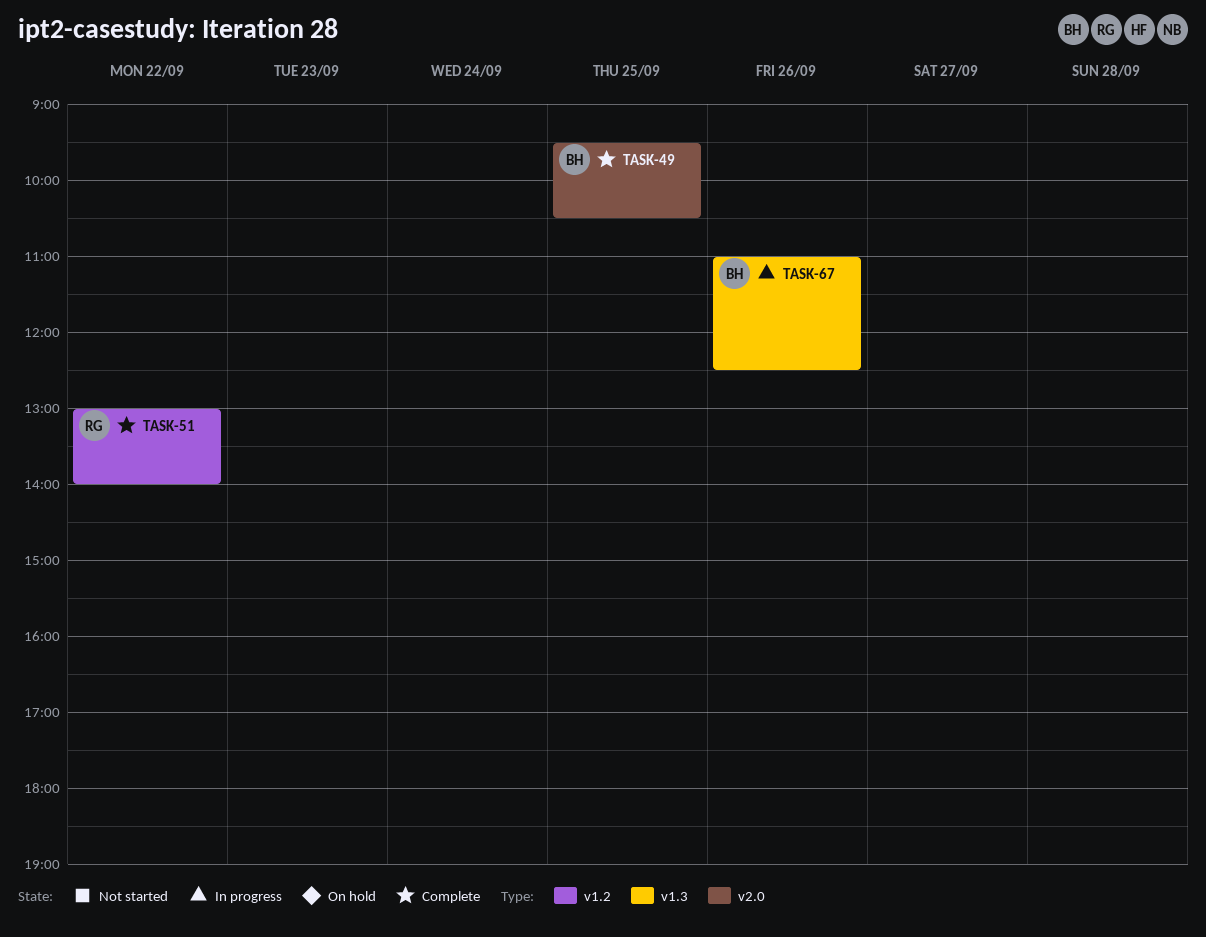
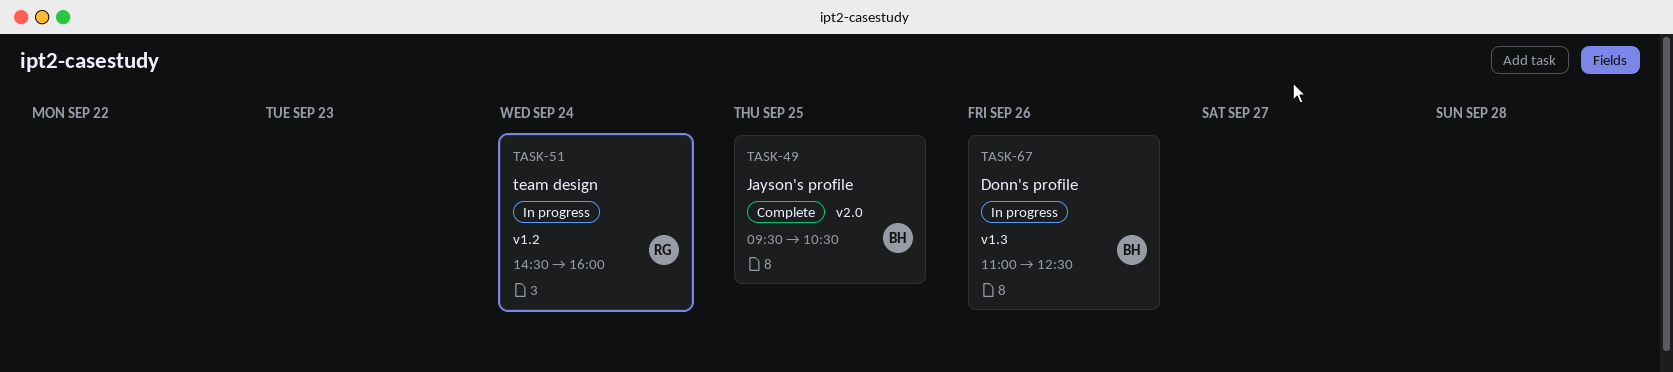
TASK-51, status: Complete -> In progress
TASK-51, day: Sep 22 -> Sep 24
TASK-51, begins: 13:00 -> 14:30
TASK-51, ends: 14:00 -> 16:00

